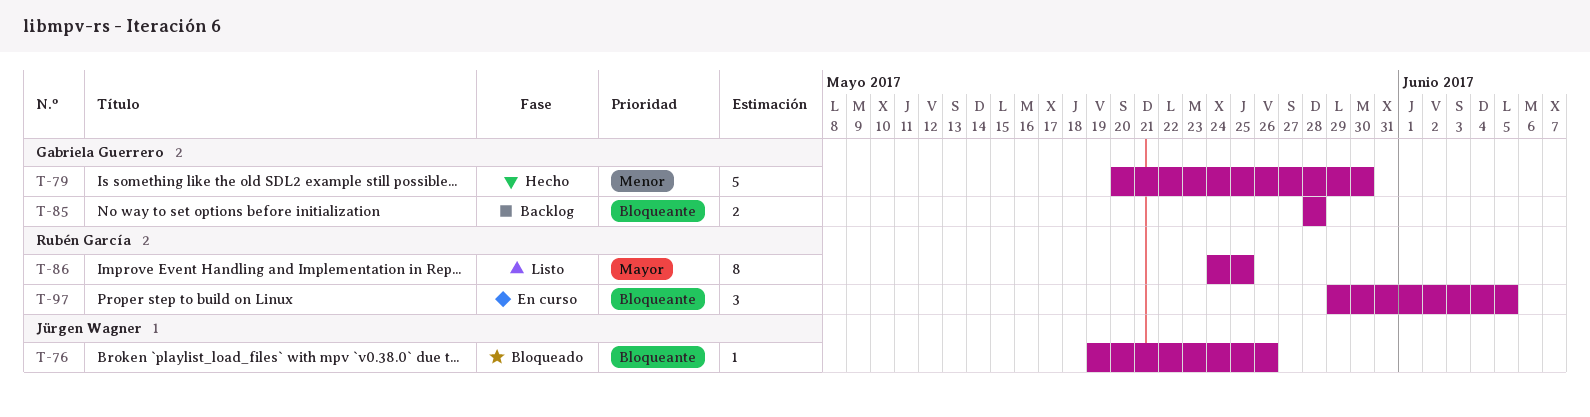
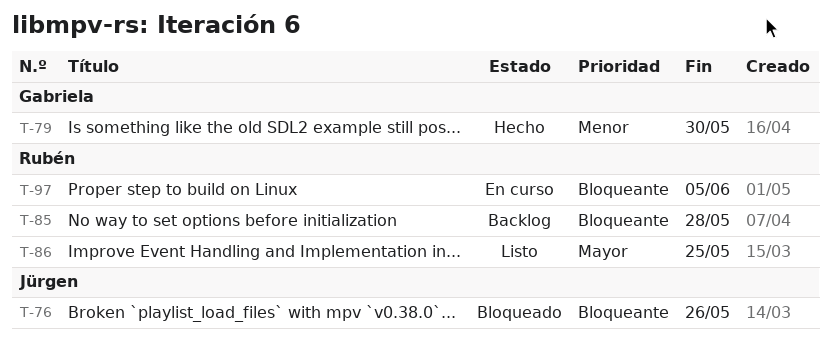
T-85, owner: Gabriela Guerrero -> Rubén García

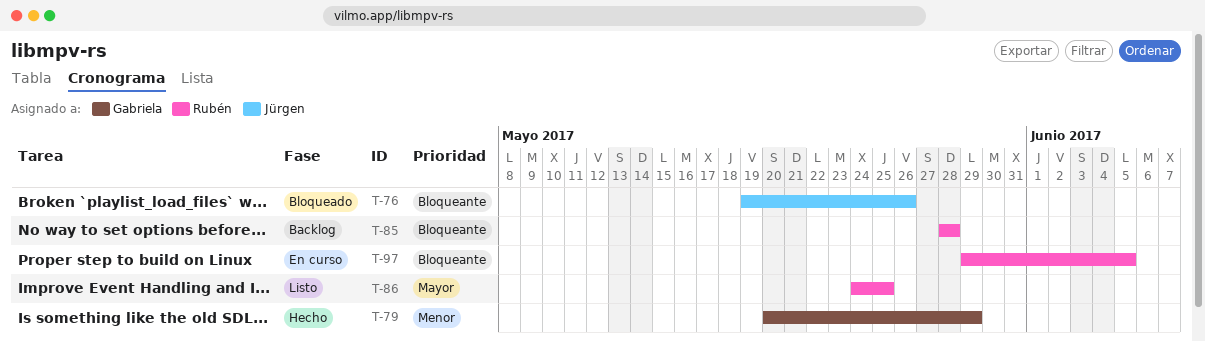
T-79, due: May 30 -> May 29

